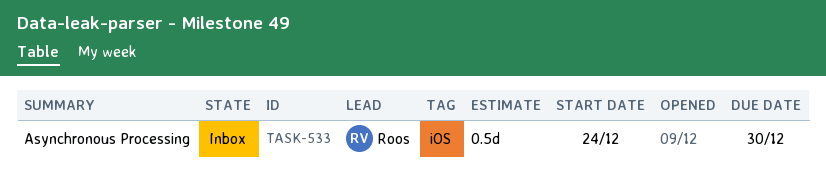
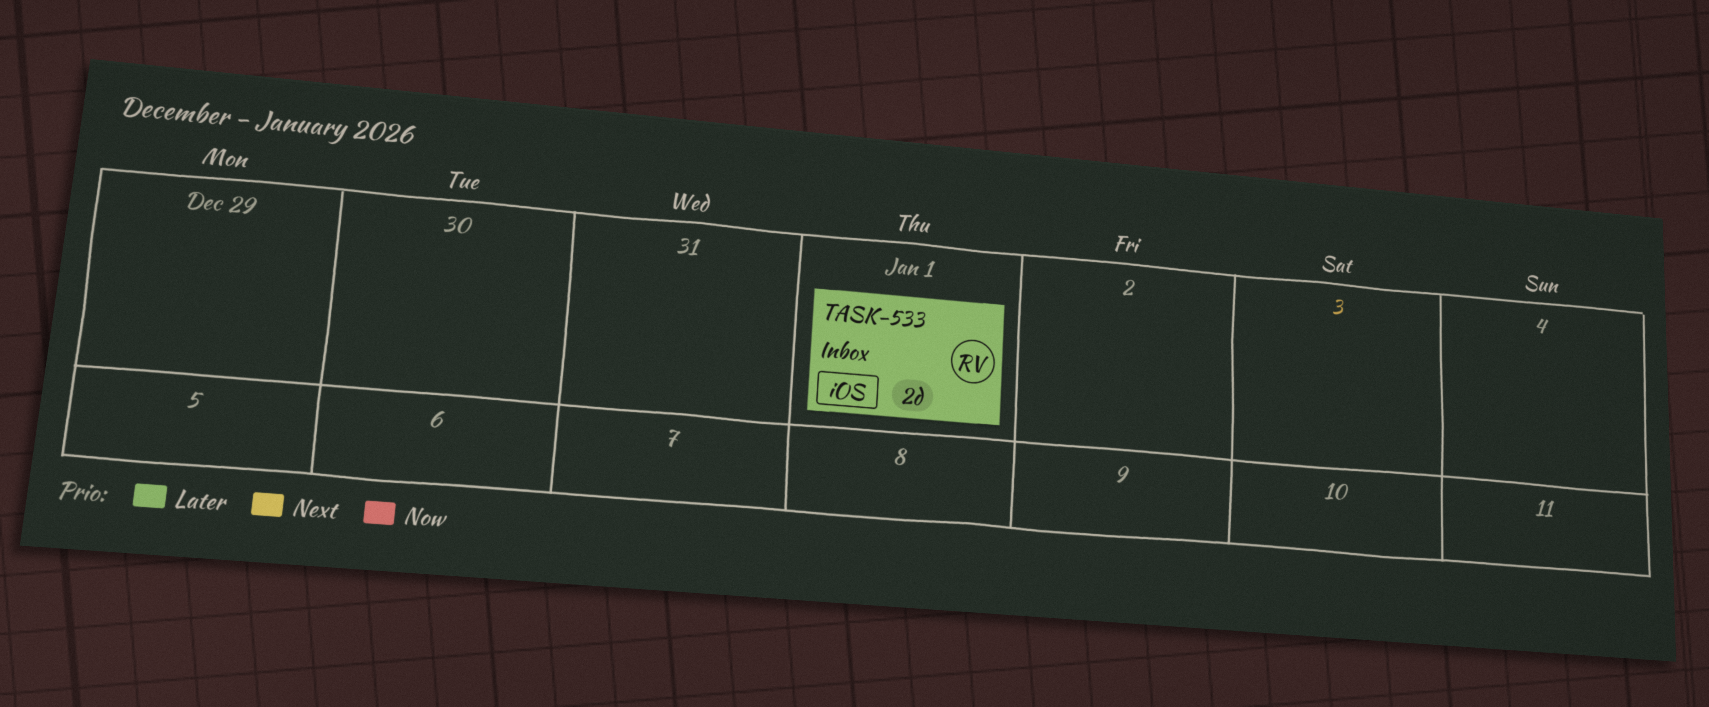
TASK-533, estimate: 0.5d -> 2d
TASK-533, due: Dec 30 -> Jan 1

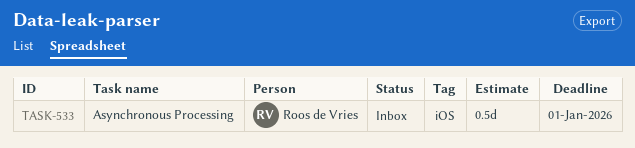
TASK-533, estimate: 2d -> 0.5d

